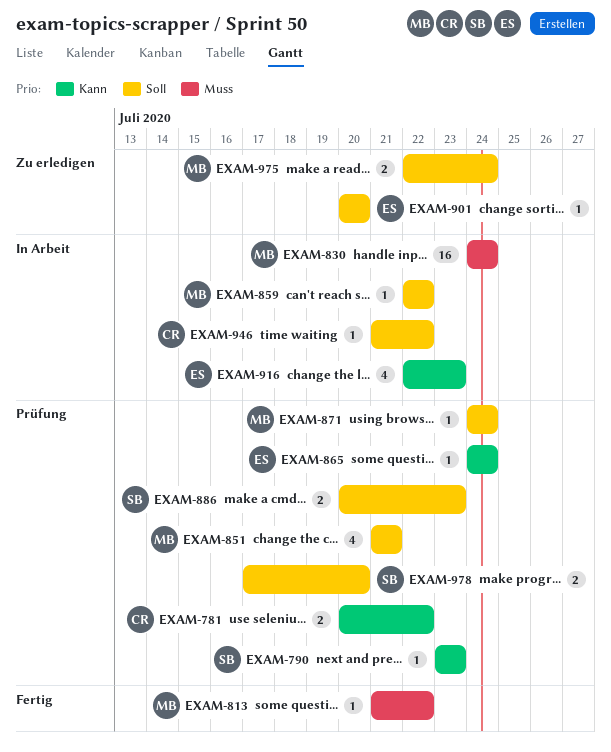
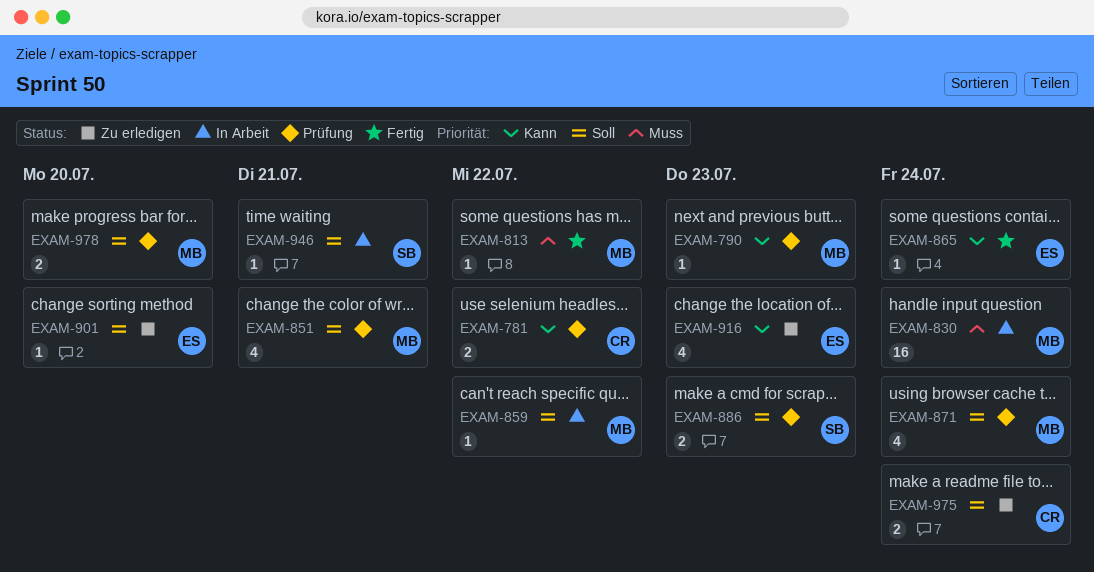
EXAM-790, owner: SB -> MB
EXAM-865, status: Prüfung -> Fertig
EXAM-871, estimate: 1 -> 4
EXAM-916, status: In Arbeit -> Zu erledigen
EXAM-946, owner: CR -> SB
EXAM-946, due: Jul 22 -> Jul 21
EXAM-975, owner: MB -> CR
EXAM-978, owner: SB -> MB

